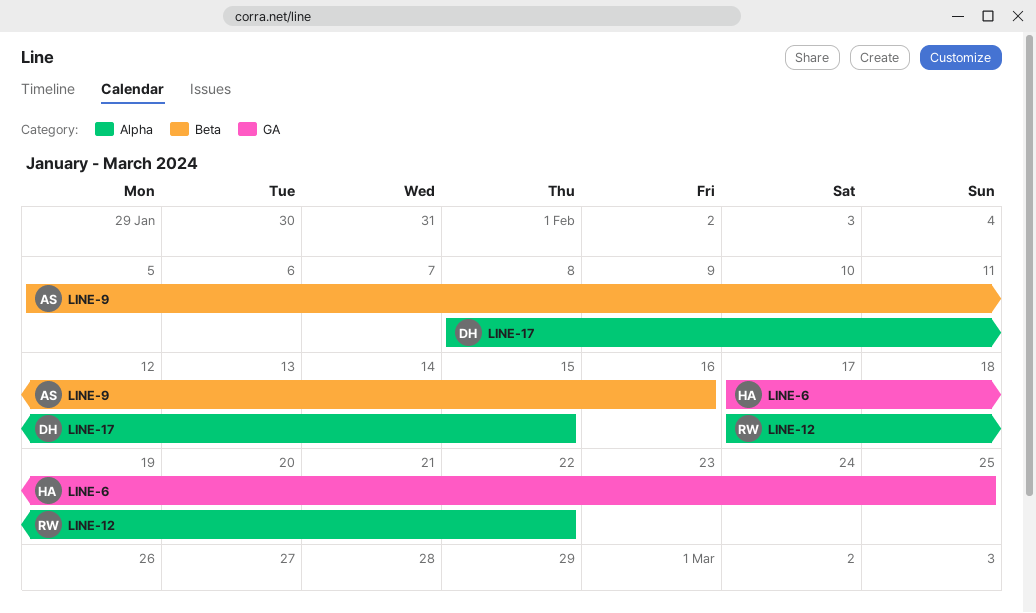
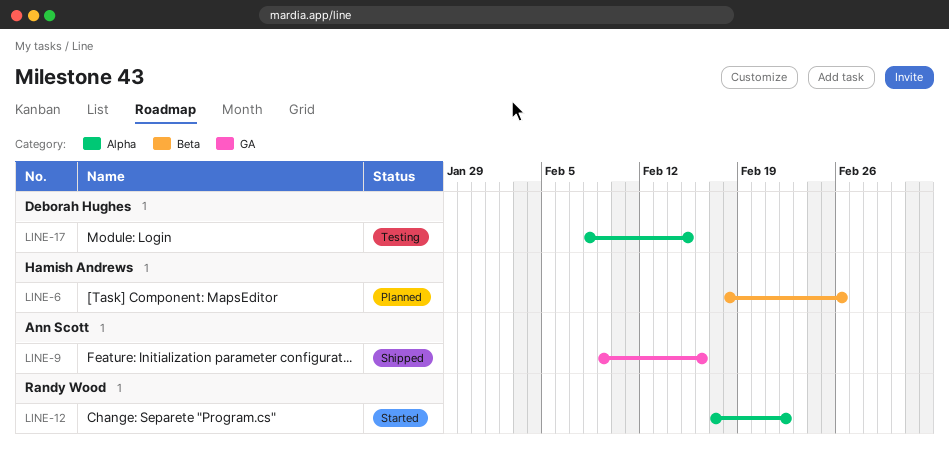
LINE-6, label: GA -> Beta
LINE-6, start: Feb 17 -> Feb 18
LINE-6, due: Feb 25 -> Feb 26
LINE-9, label: Beta -> GA
LINE-9, start: Feb 5 -> Feb 9

